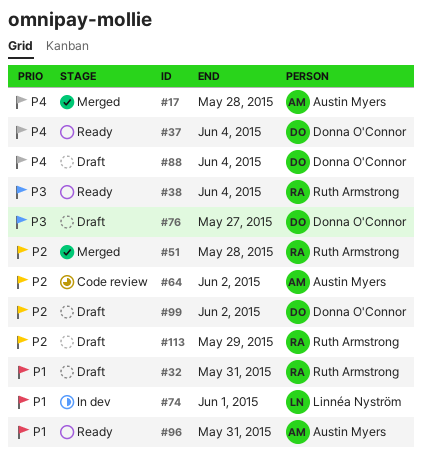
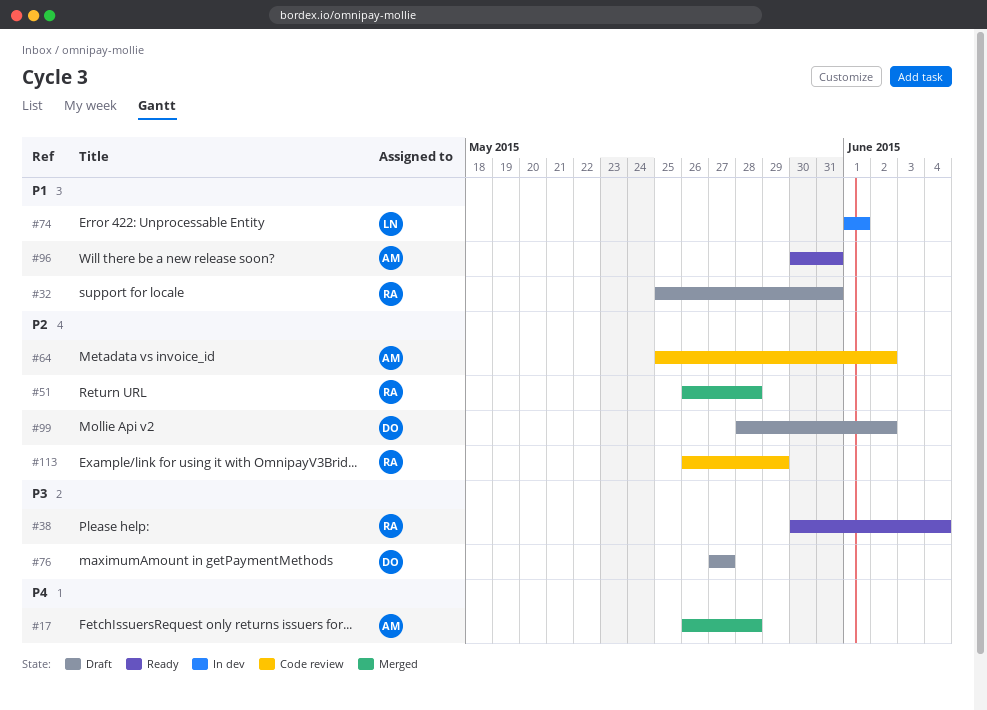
#37: present -> none
#88: present -> none
#113, status: Draft -> Code review

